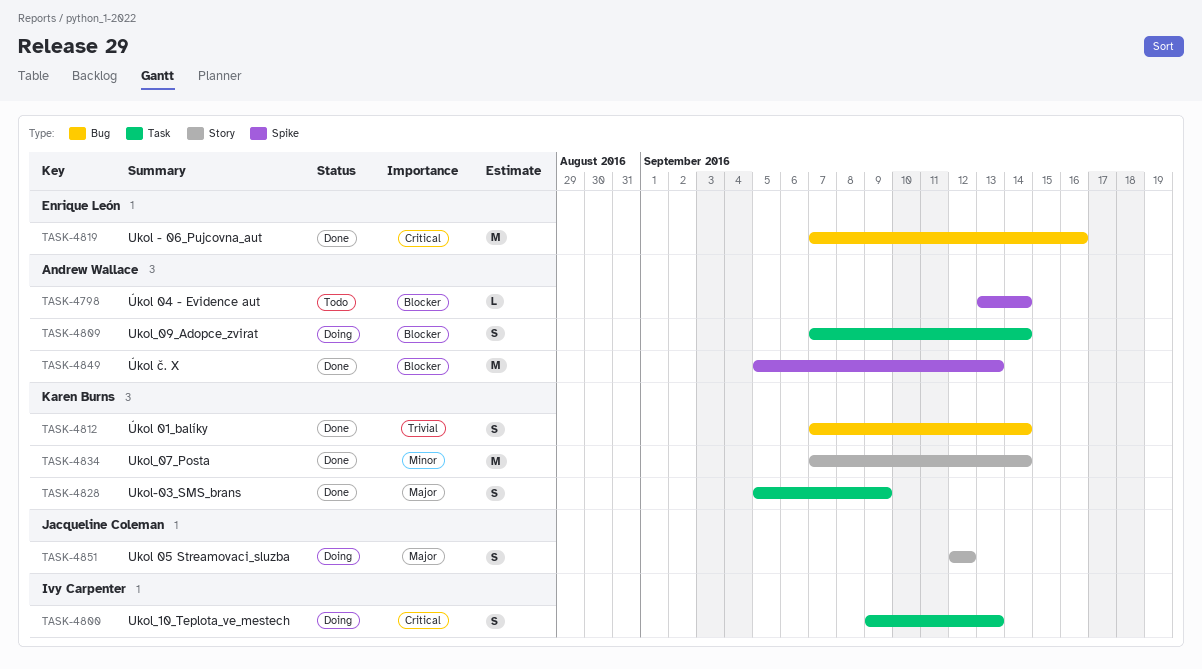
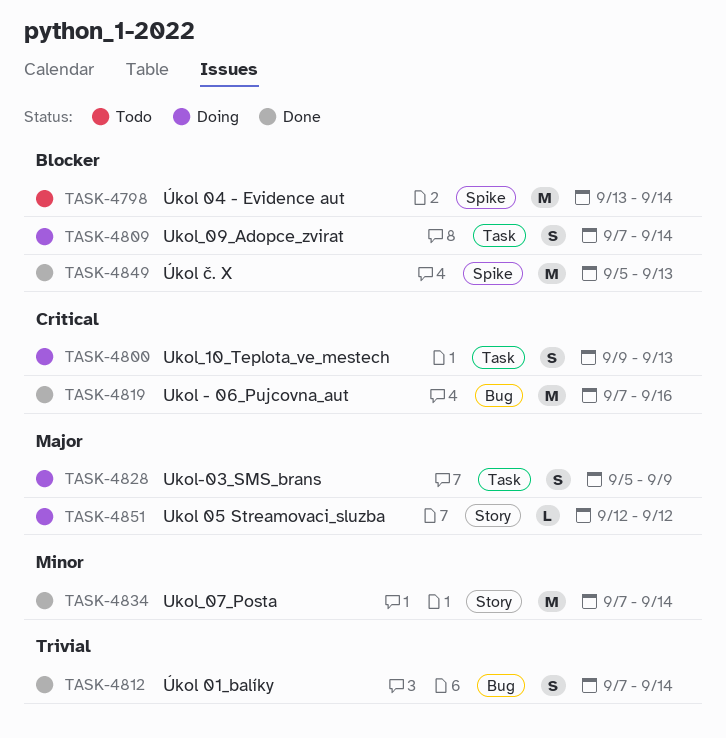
TASK-4798, estimate: L -> M
TASK-4828, status: Done -> Doing
TASK-4851, estimate: S -> L

